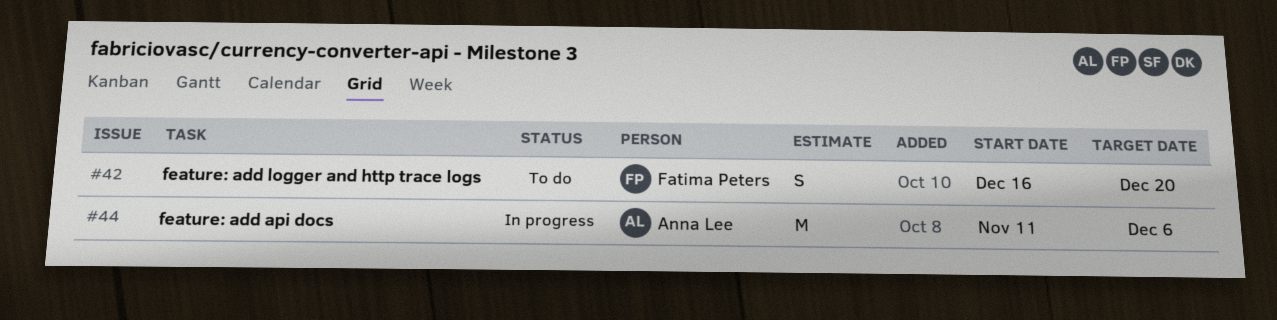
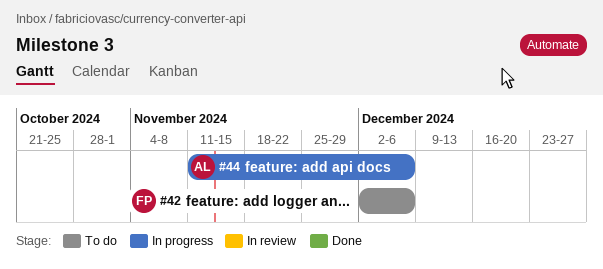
#42, start: Dec 16 -> Dec 2
#42, due: Dec 20 -> Dec 6

